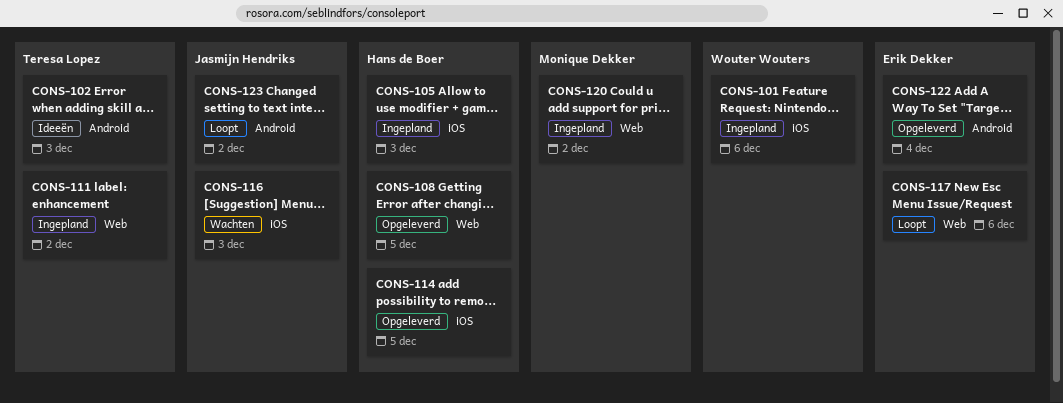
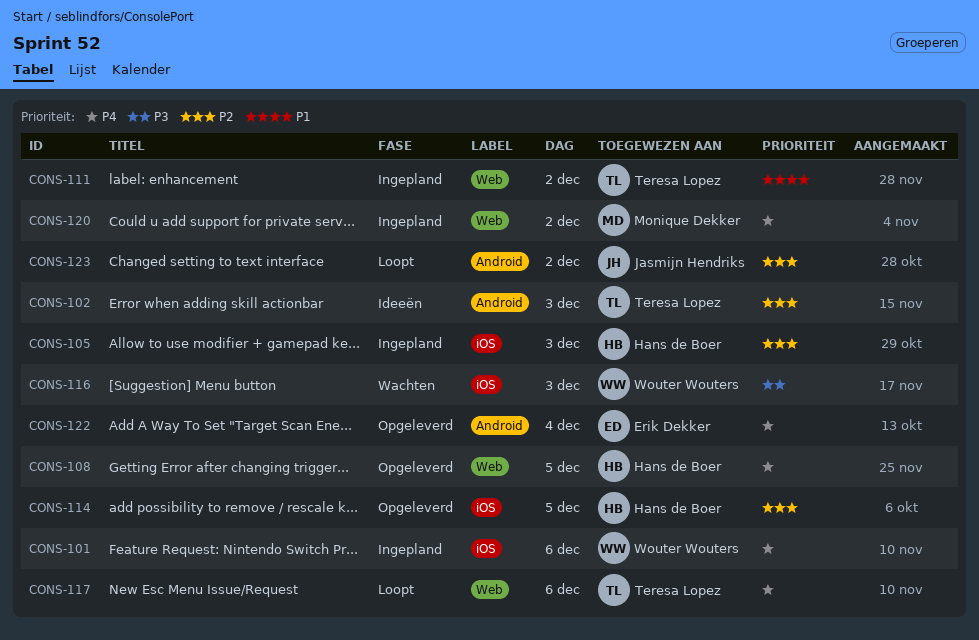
CONS-116, owner: Jasmijn Hendriks -> Wouter Wouters
CONS-117, owner: Erik Dekker -> Teresa Lopez

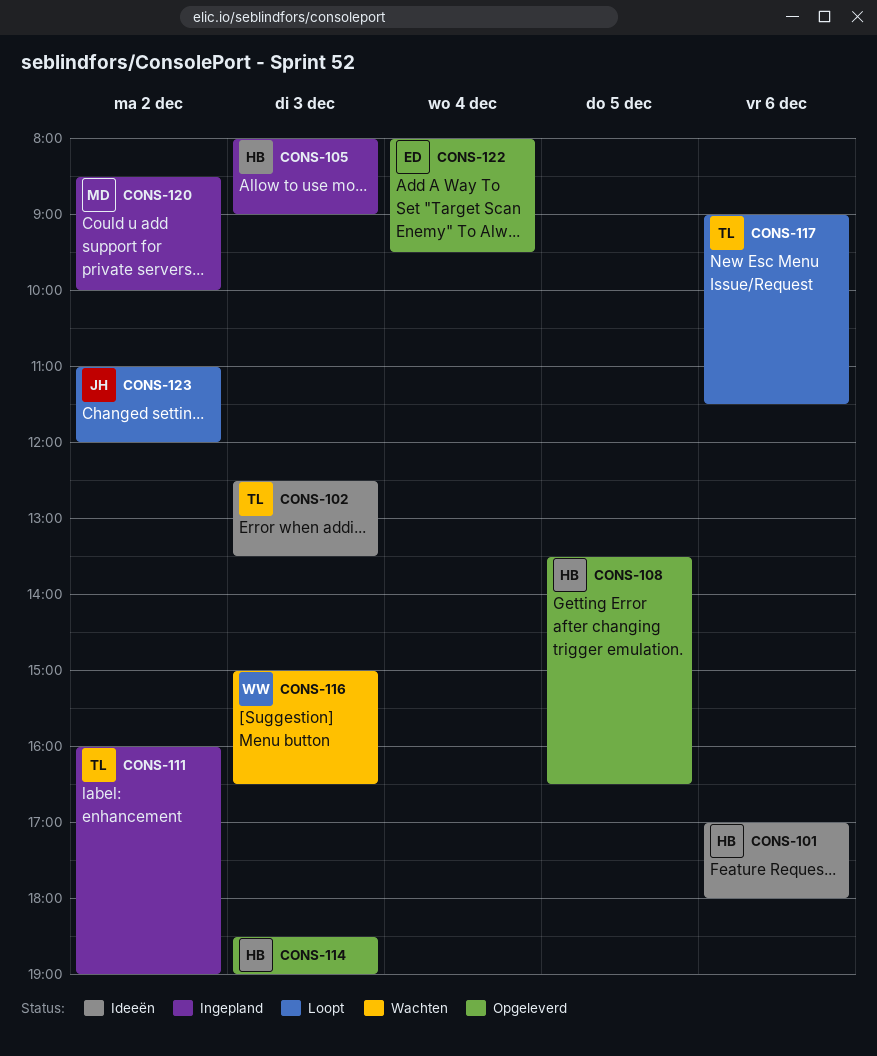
CONS-101, status: Ingepland -> Ideeën
CONS-101, owner: Wouter Wouters -> Hans de Boer
CONS-114, day: Dec 5 -> Dec 3

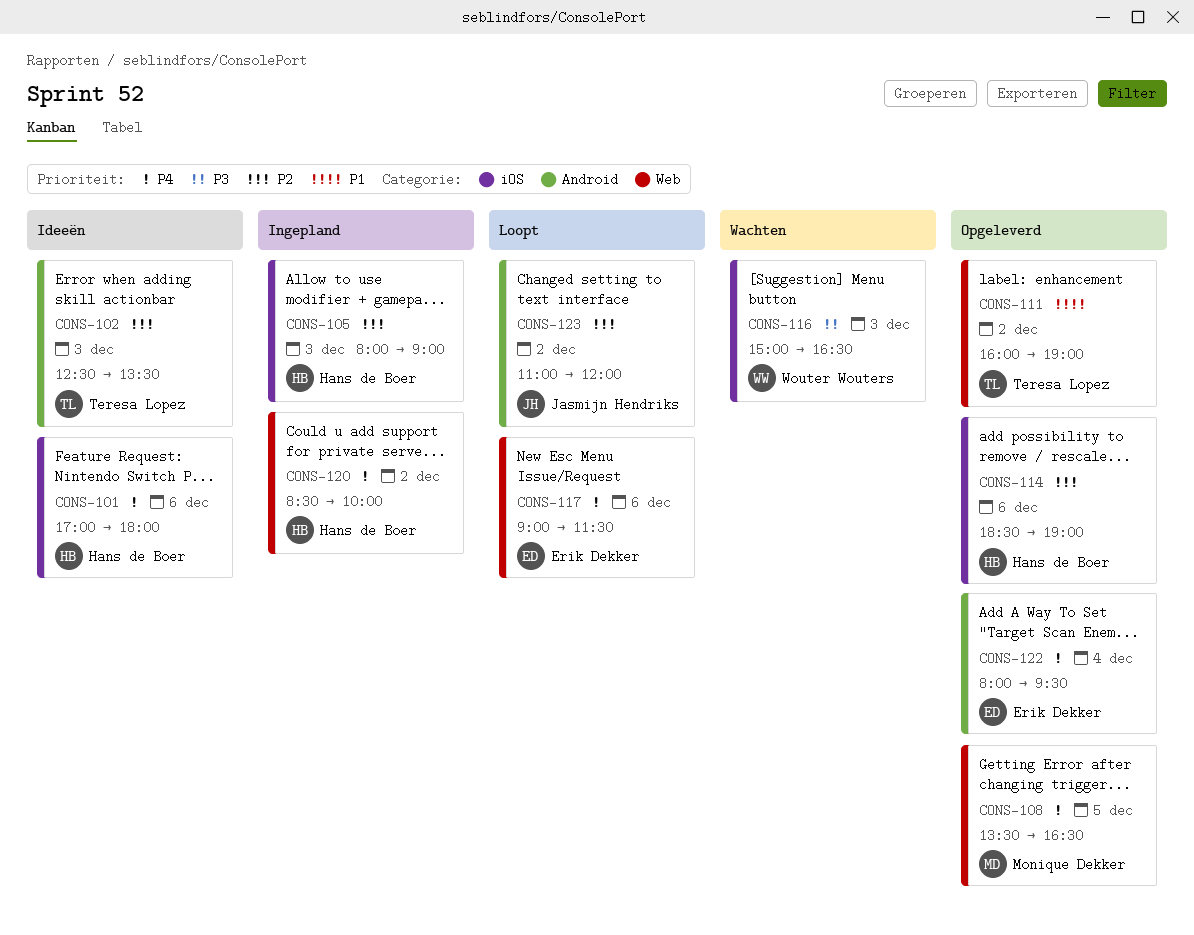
CONS-108, owner: Hans de Boer -> Monique Dekker
CONS-111, status: Ingepland -> Opgeleverd
CONS-114, day: Dec 3 -> Dec 6
CONS-117, owner: Teresa Lopez -> Erik Dekker
CONS-120, owner: Monique Dekker -> Hans de Boer

